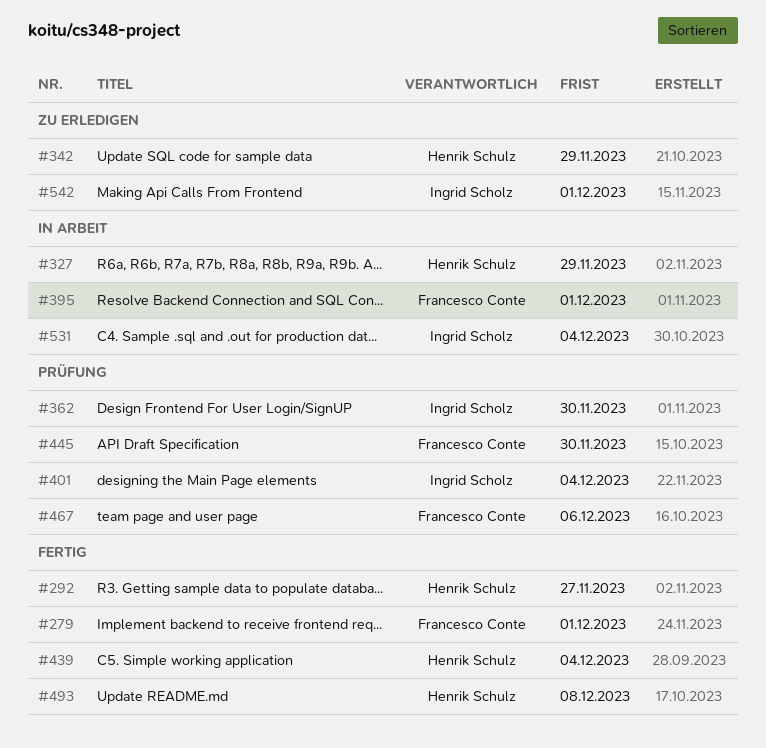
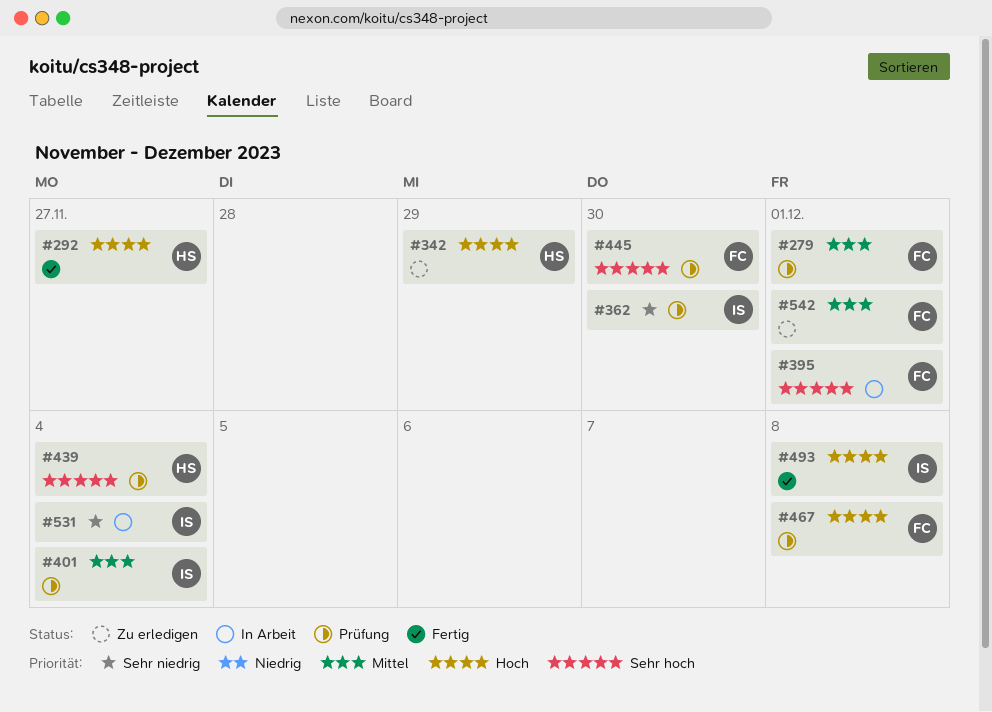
#279, status: Fertig -> Prüfung
#327: present -> none
#439, status: Fertig -> Prüfung
#467, due: Dec 6 -> Dec 8
#493, owner: Henrik Schulz -> Ingrid Scholz
#542, owner: Ingrid Scholz -> Francesco Conte

